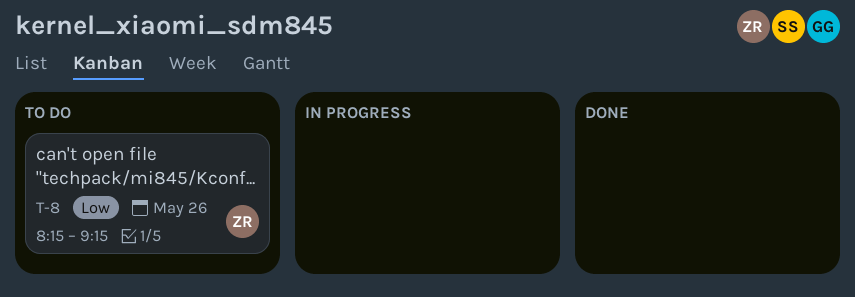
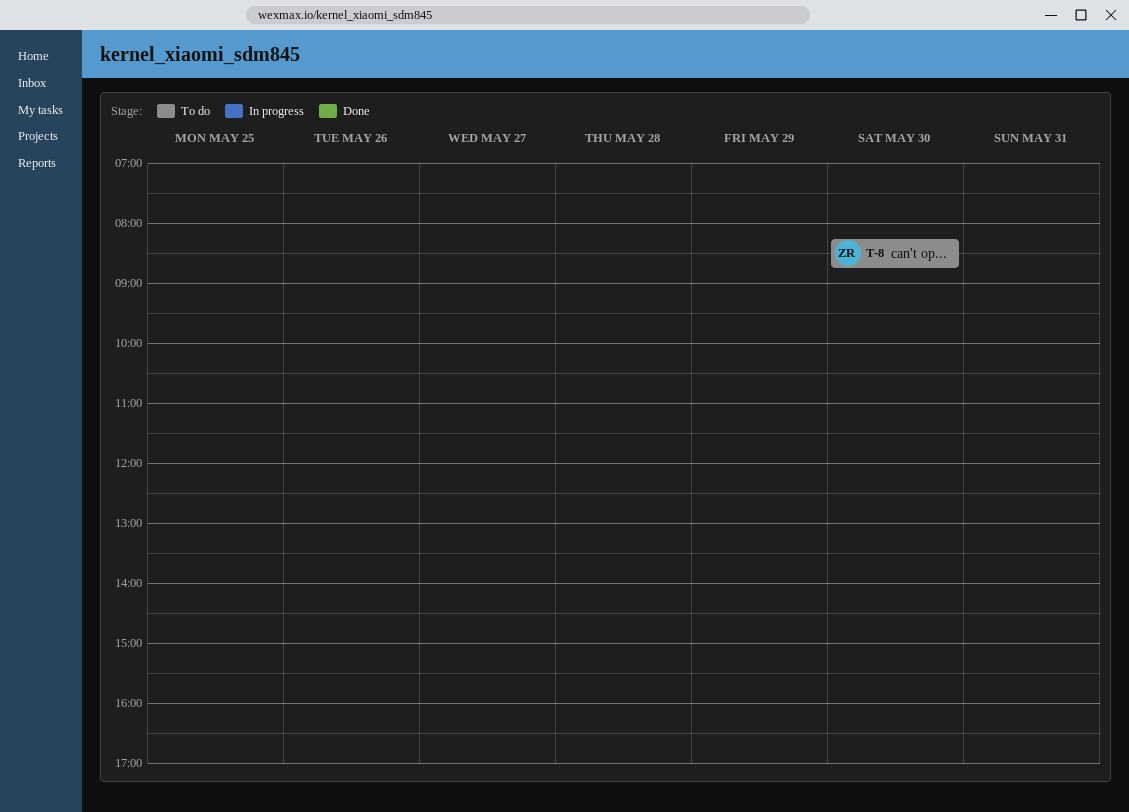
T-8, day: May 26 -> May 30
T-8, ends: 09:15 -> 08:45

